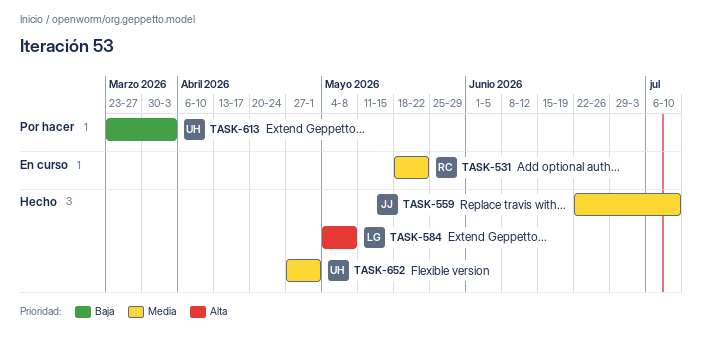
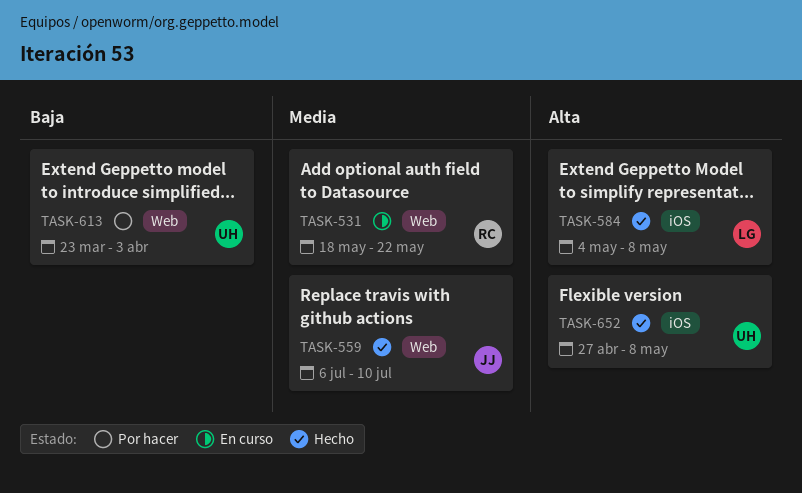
TASK-559, start: Jun 22 -> Jul 6
TASK-652, priority: Media -> Alta
TASK-652, due: May 1 -> May 8

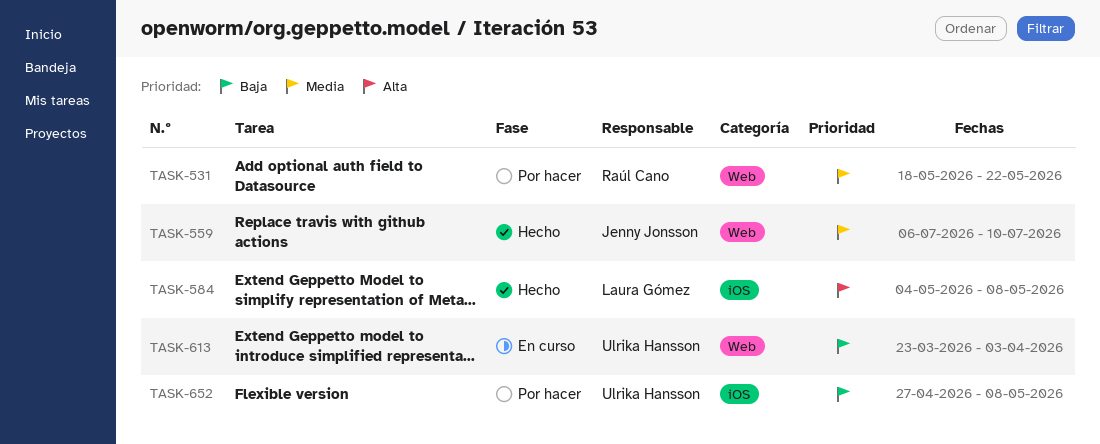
TASK-531, status: En curso -> Por hacer
TASK-613, status: Por hacer -> En curso
TASK-652, status: Hecho -> Por hacer
TASK-652, priority: Alta -> Baja

